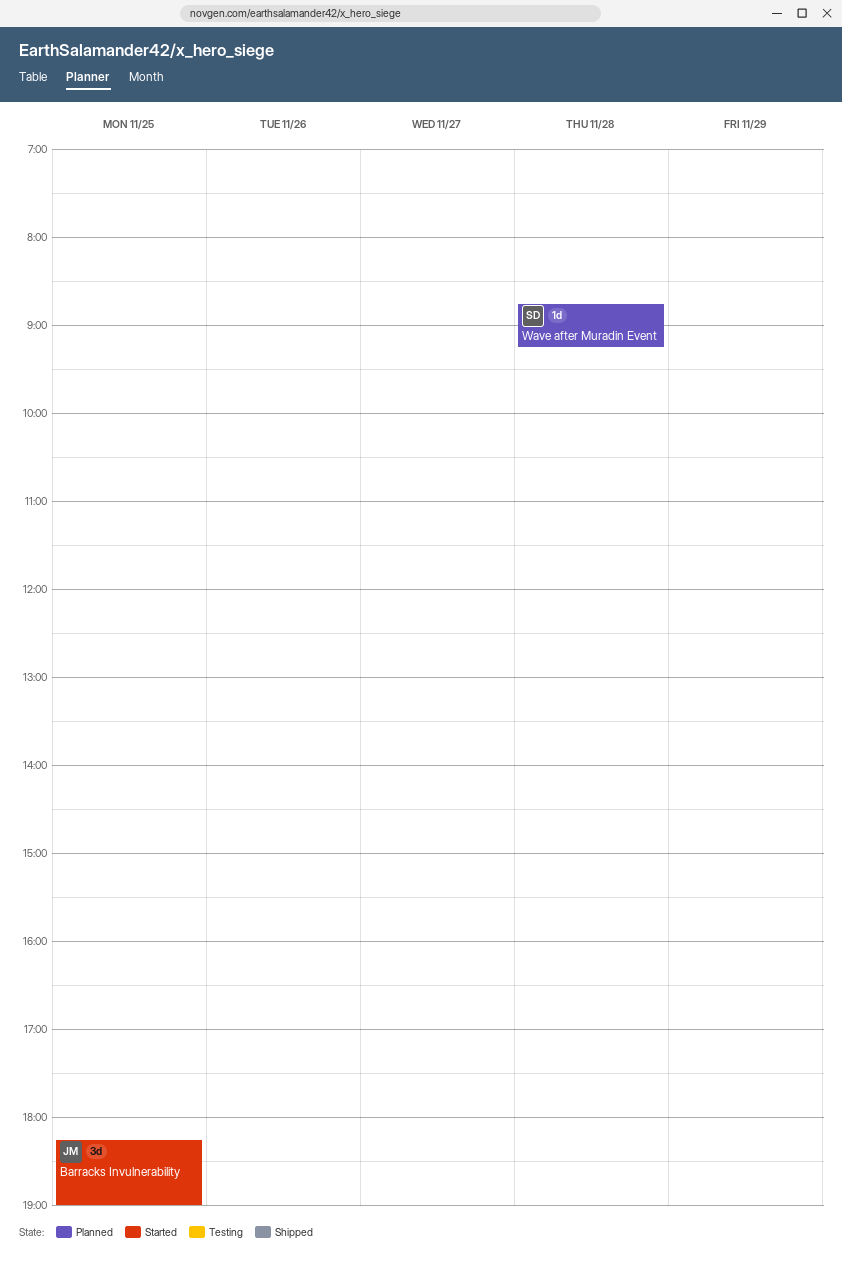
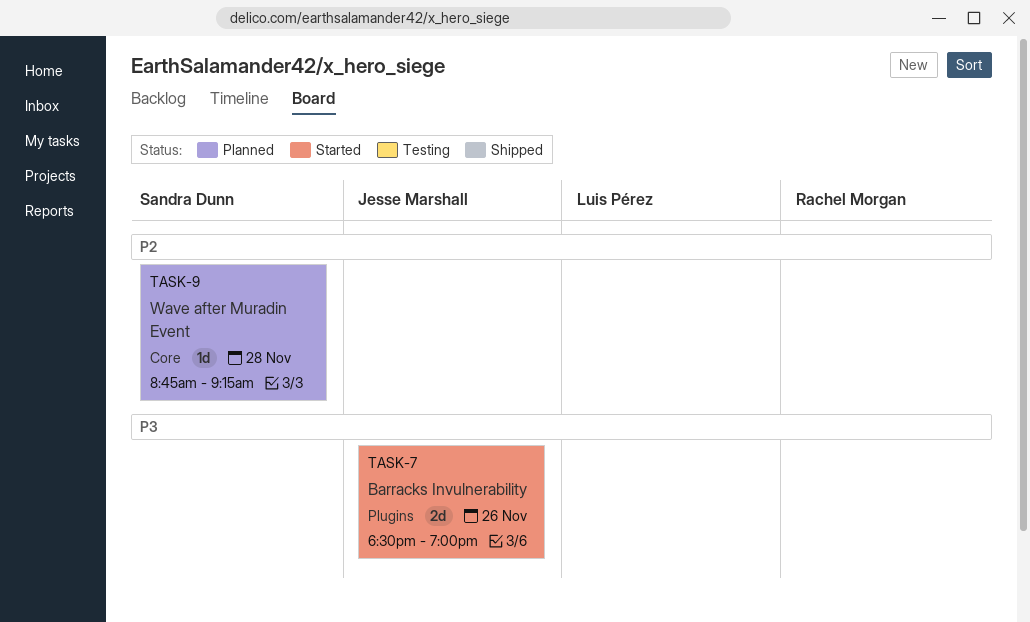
Barracks Invulnerability, estimate: 3d -> 2d
Barracks Invulnerability, day: Nov 25 -> Nov 26
Barracks Invulnerability, begins: 18:15 -> 18:30

